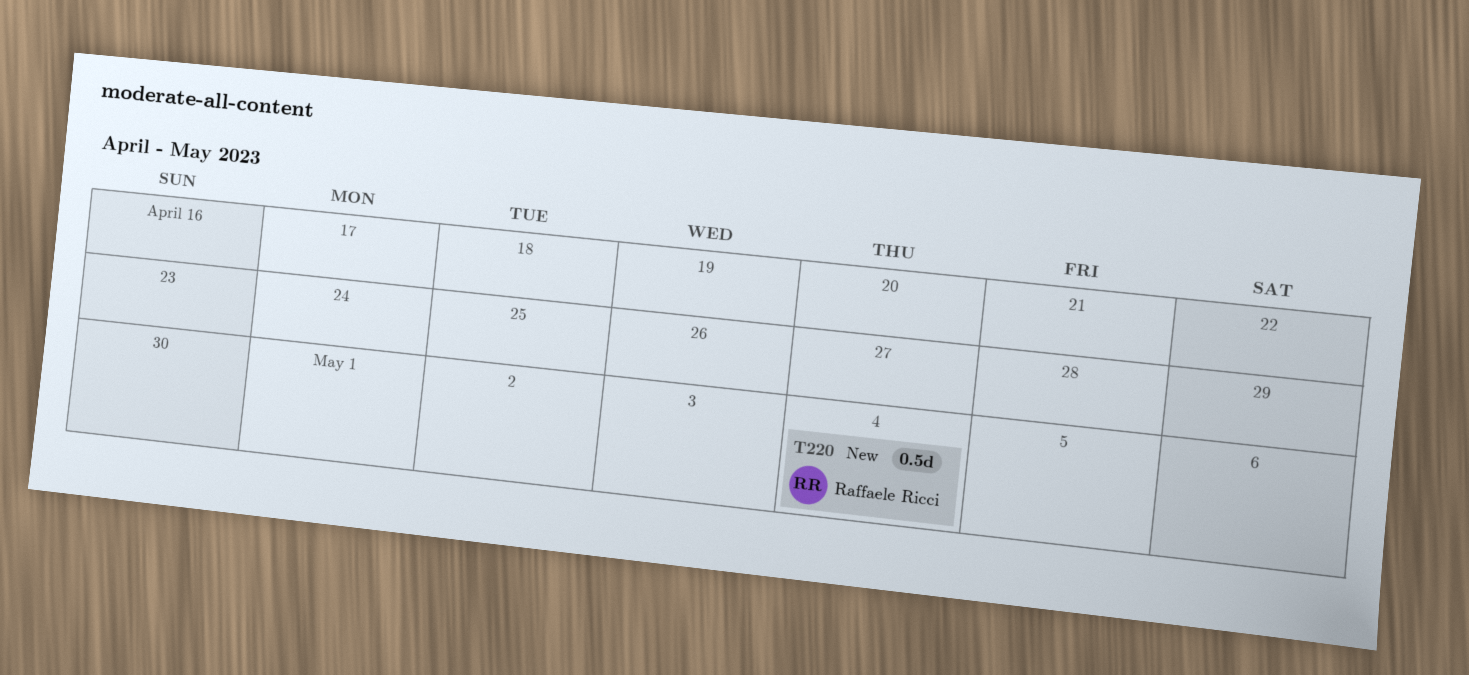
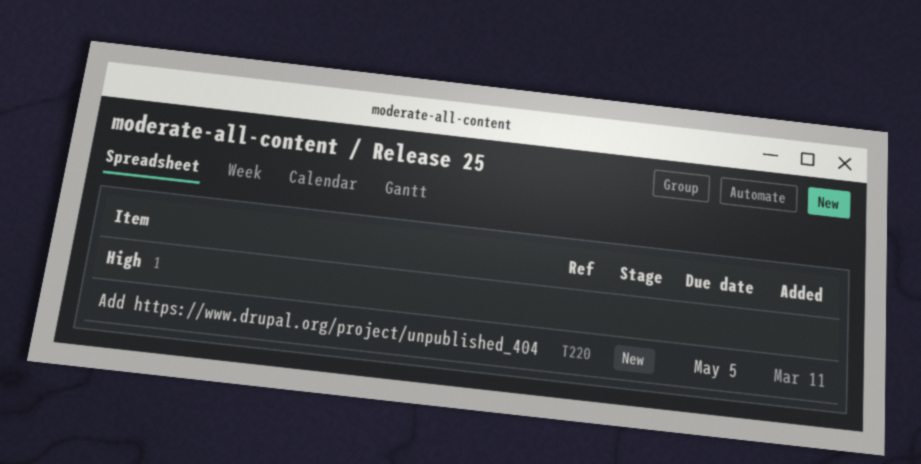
T220, due: May 4 -> May 5

